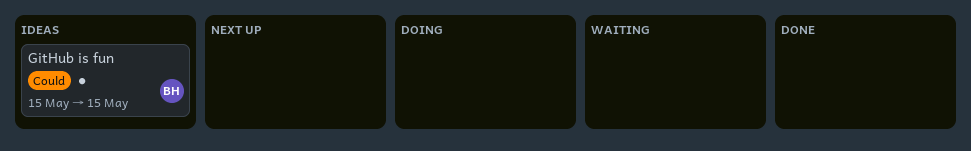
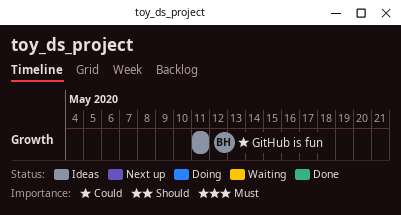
GitHub is fun, start: May 15 -> May 11
GitHub is fun, due: May 15 -> May 11

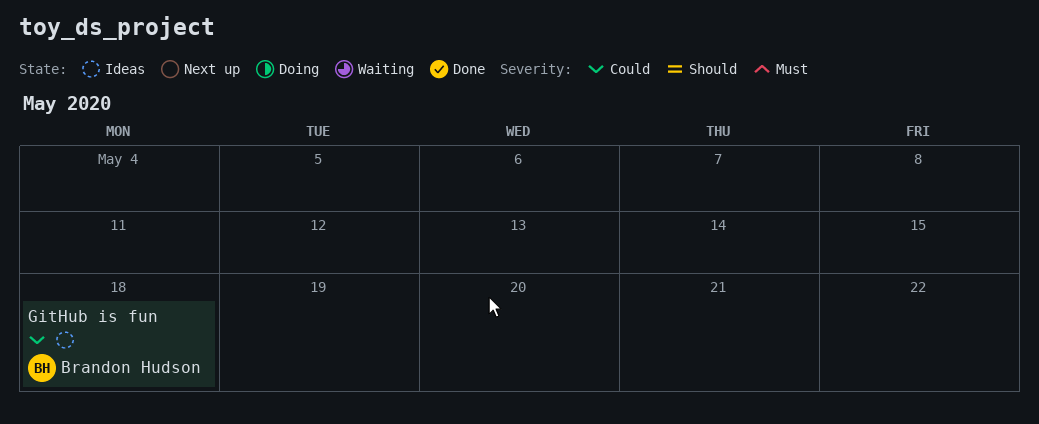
GitHub is fun, due: May 11 -> May 18

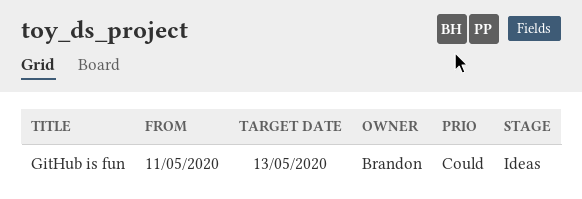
GitHub is fun, due: May 18 -> May 13

